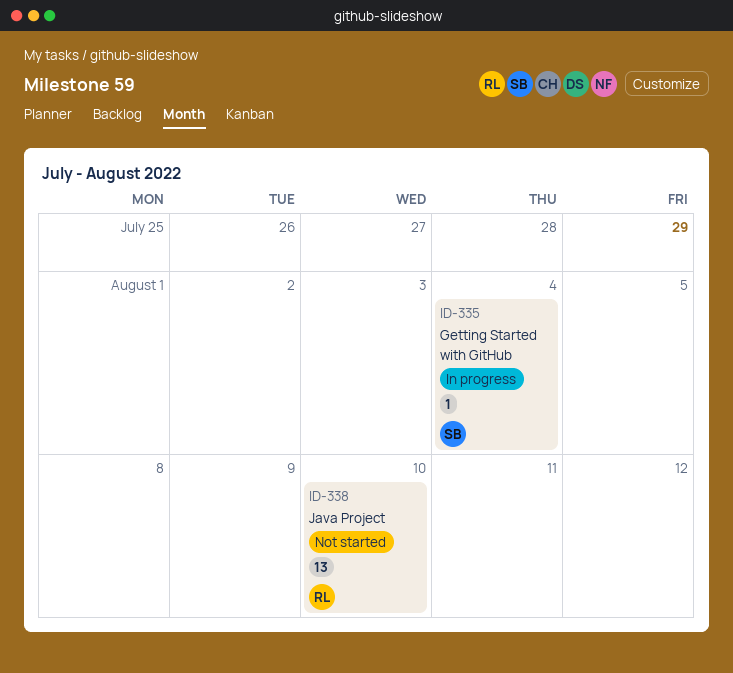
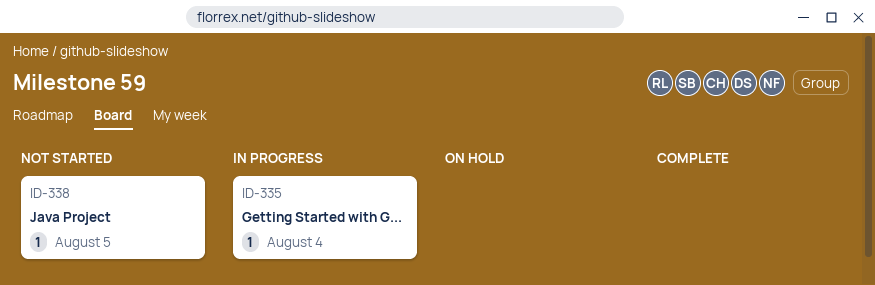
ID-338, estimate: 13 -> 1
ID-338, due: Aug 10 -> Aug 5

